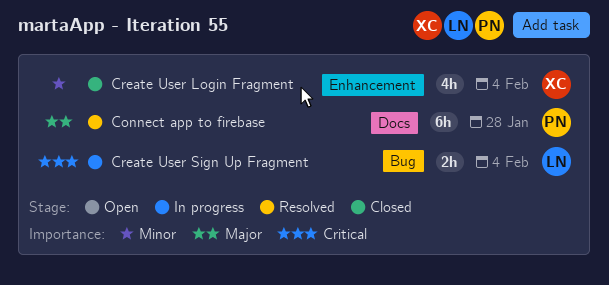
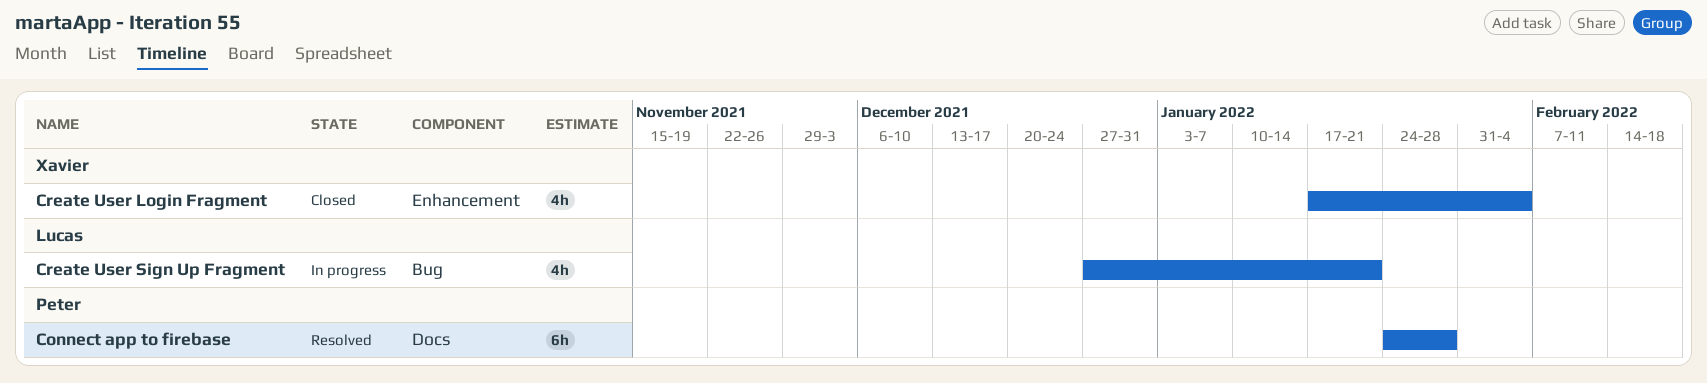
Create User Sign Up Fragment, estimate: 2h -> 4h
Create User Sign Up Fragment, due: Feb 4 -> Jan 21

